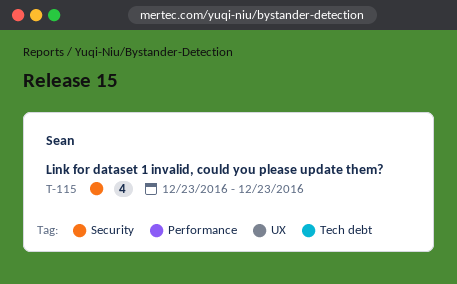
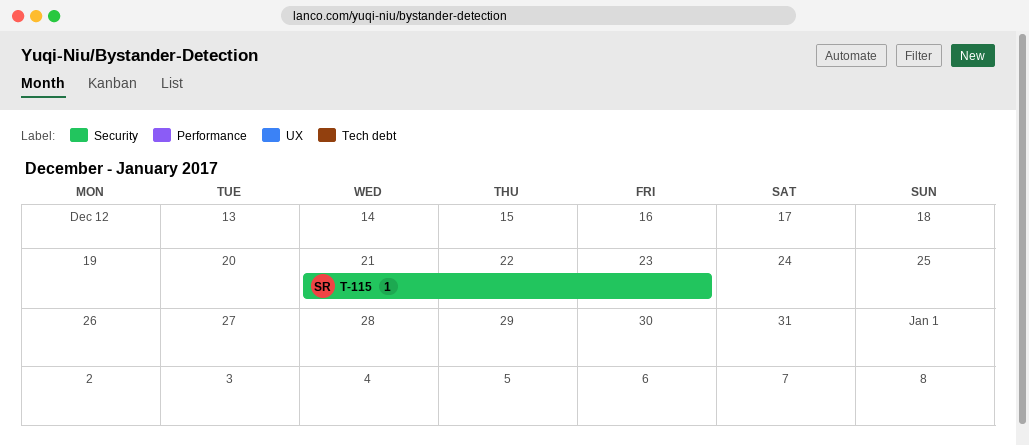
T-115, estimate: 4 -> 1
T-115, start: Dec 23 -> Dec 21

